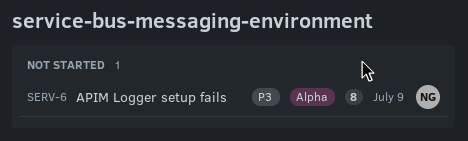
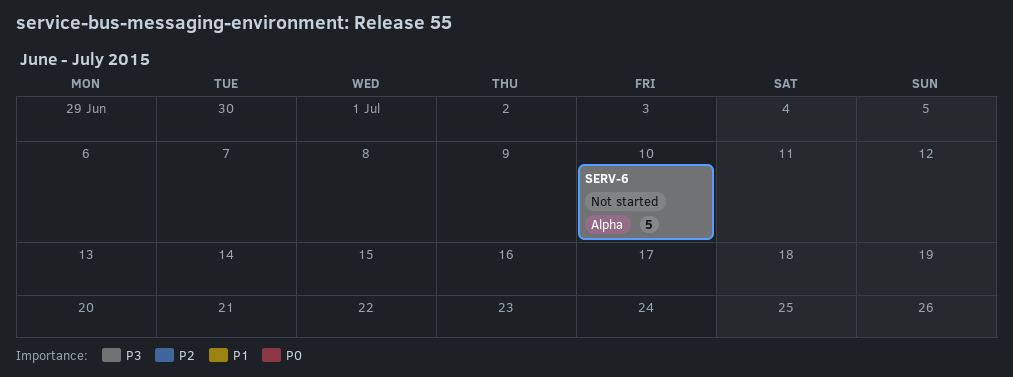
SERV-6, estimate: 8 -> 5
SERV-6, due: Jul 9 -> Jul 10

